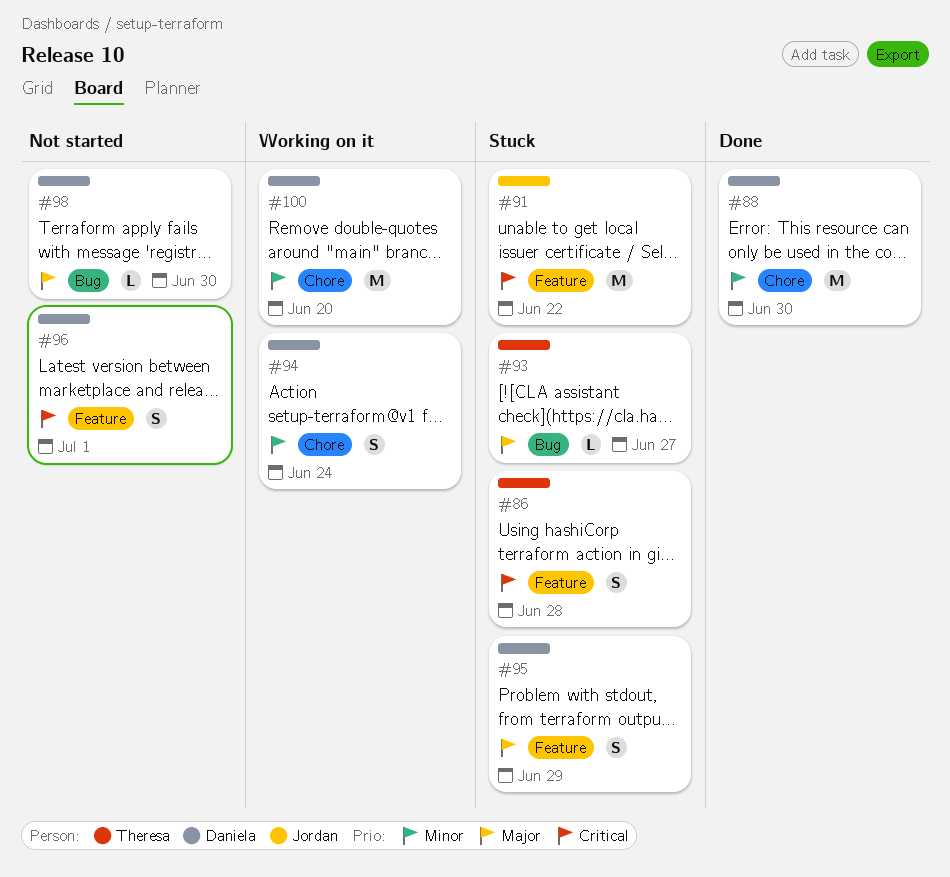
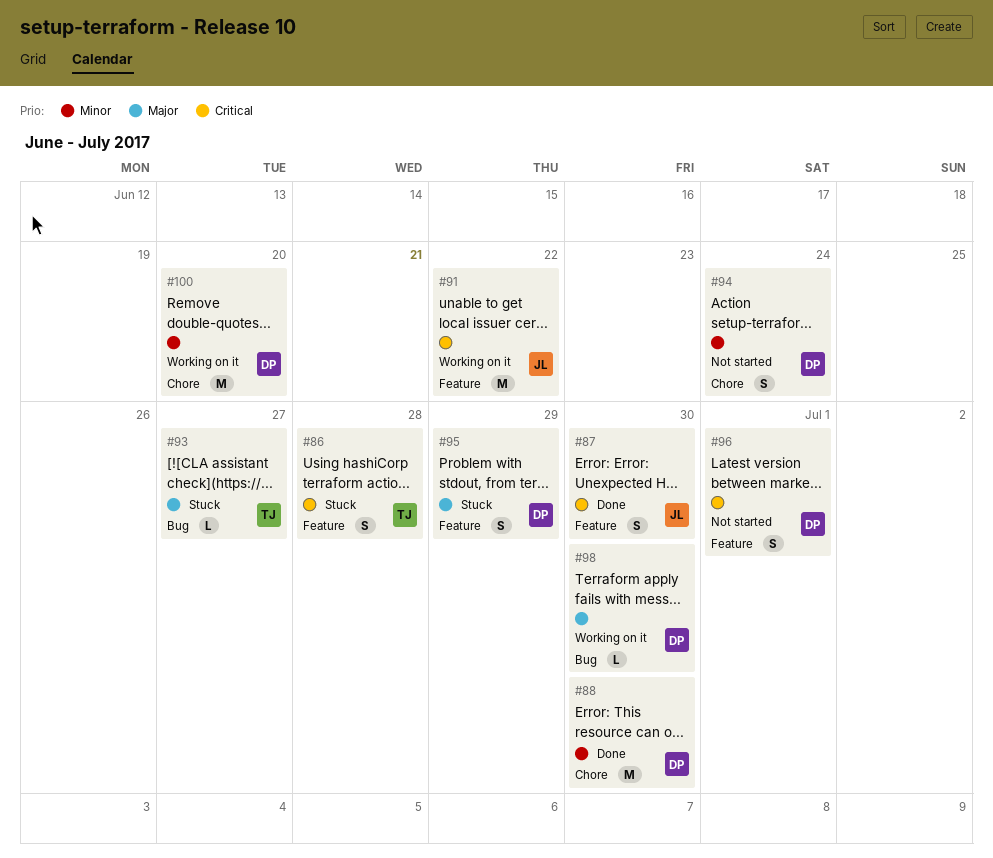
#87: none -> present
#91, status: Stuck -> Working on it
#94, status: Working on it -> Not started
#98, status: Not started -> Working on it

